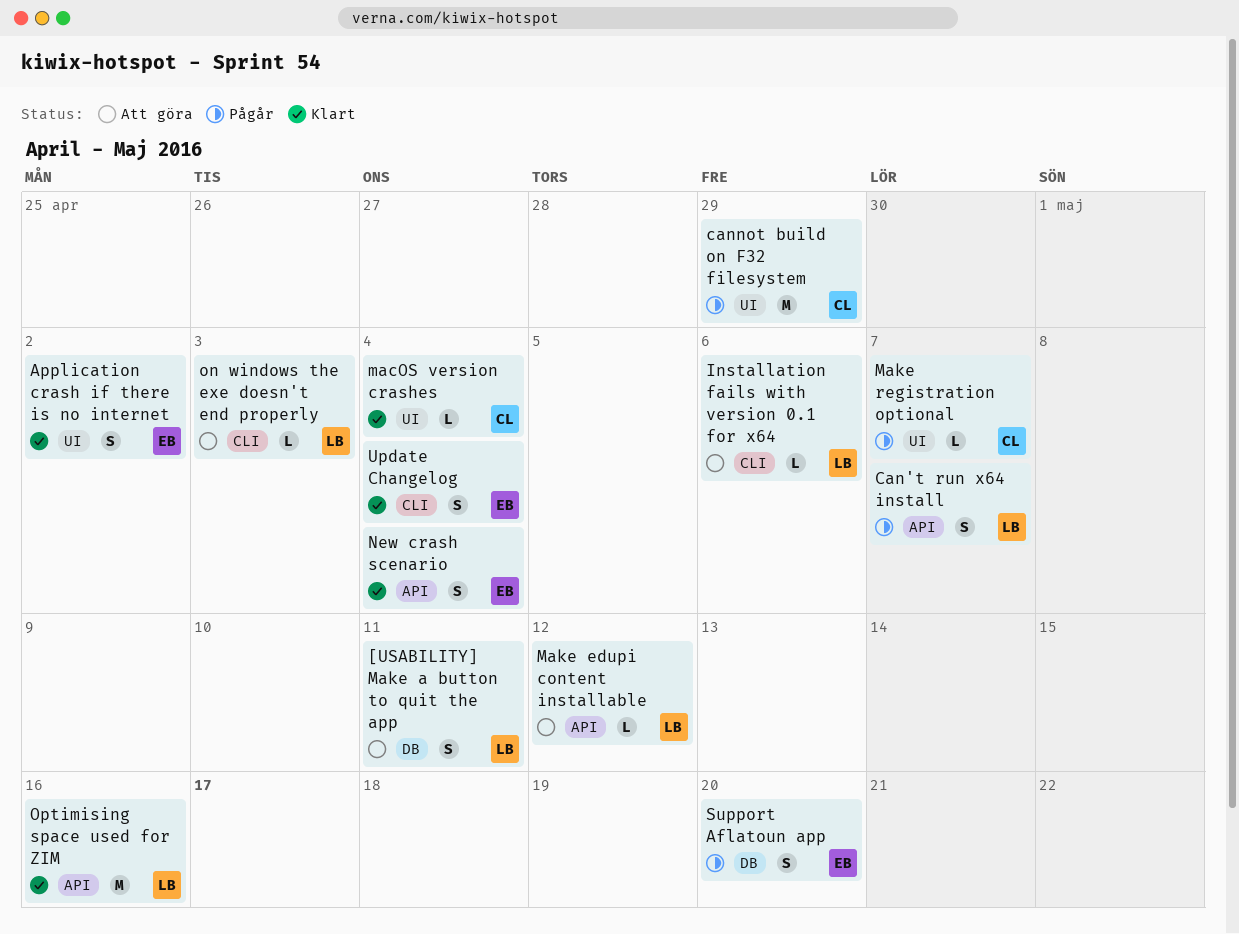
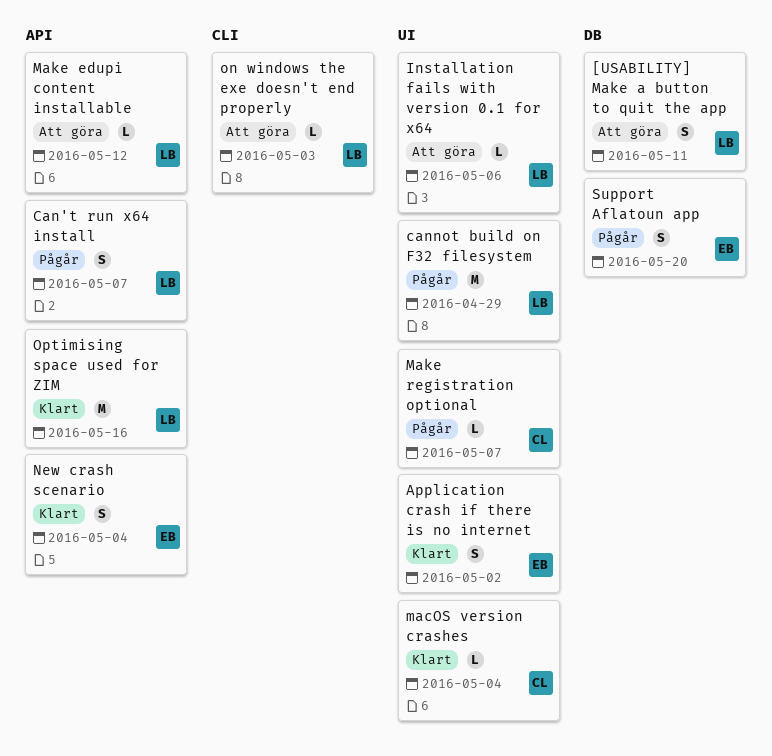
cannot build on F32 filesystem, owner: CL -> LB
Installation fails with version 0.1 for x64, label: CLI -> UI
Update Changelog: present -> none

